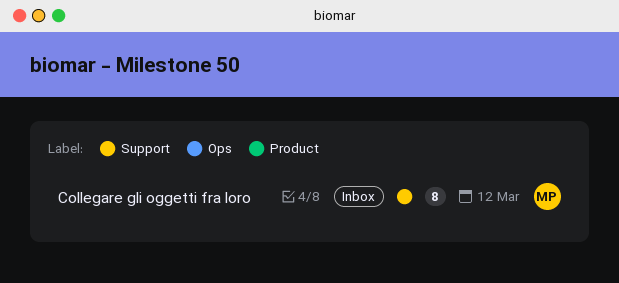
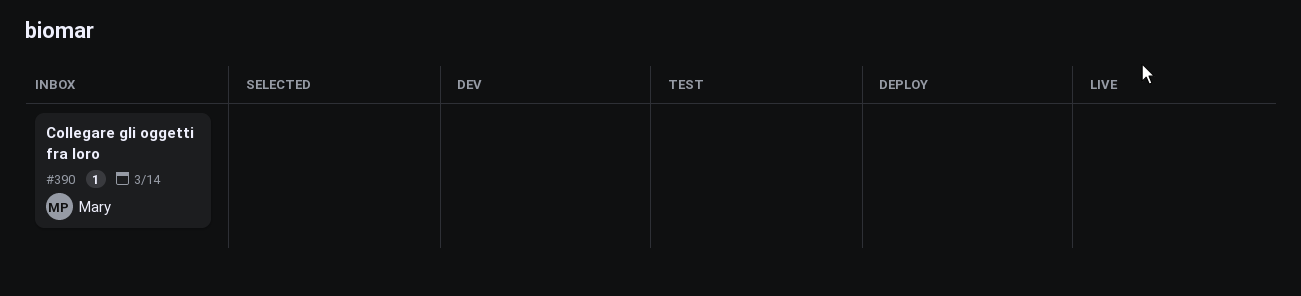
Collegare gli oggetti fra loro, estimate: 8 -> 1
Collegare gli oggetti fra loro, due: Mar 12 -> Mar 14

